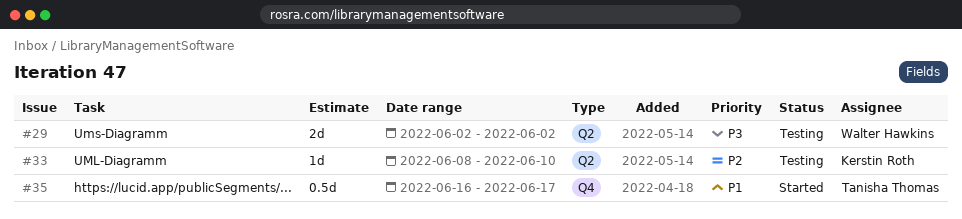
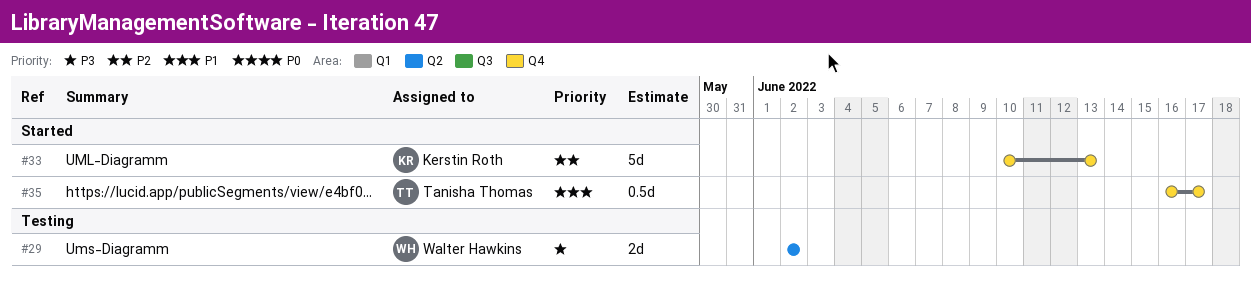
#33, status: Testing -> Started
#33, label: Q2 -> Q4
#33, estimate: 1d -> 5d
#33, start: Jun 8 -> Jun 10
#33, due: Jun 10 -> Jun 13

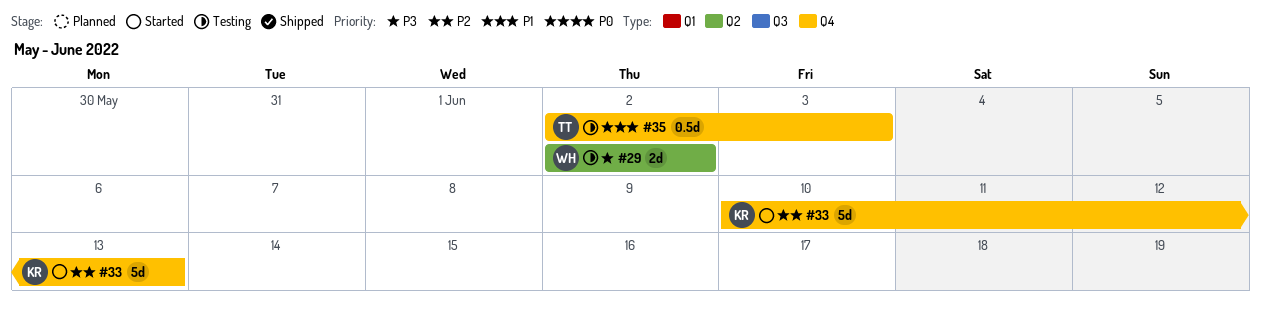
#35, status: Started -> Testing
#35, start: Jun 16 -> Jun 2
#35, due: Jun 17 -> Jun 3

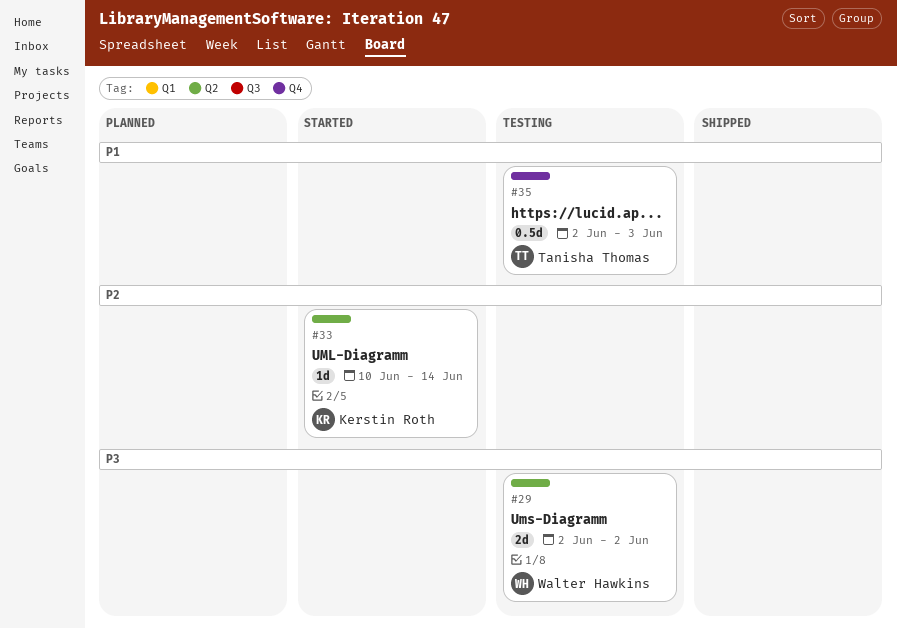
#33, label: Q4 -> Q2
#33, estimate: 5d -> 1d
#33, due: Jun 13 -> Jun 14

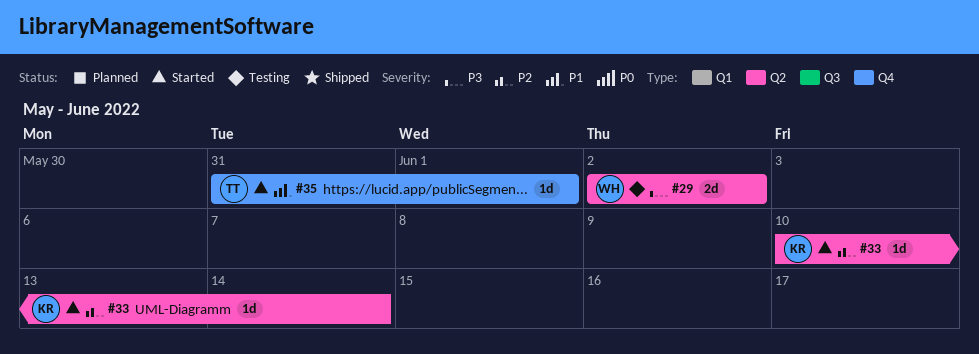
#35, status: Testing -> Started
#35, estimate: 0.5d -> 1d
#35, start: Jun 2 -> May 31
#35, due: Jun 3 -> Jun 1

